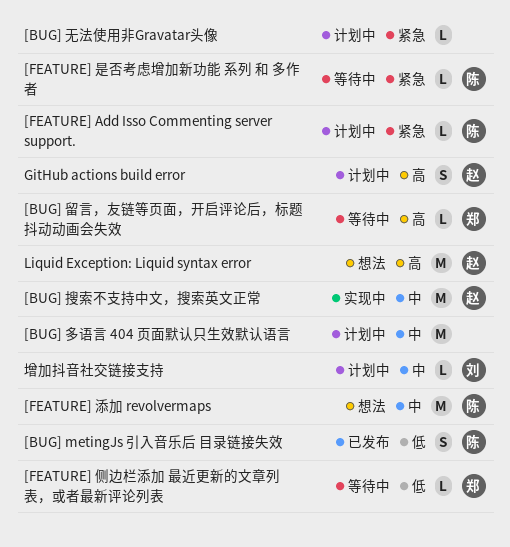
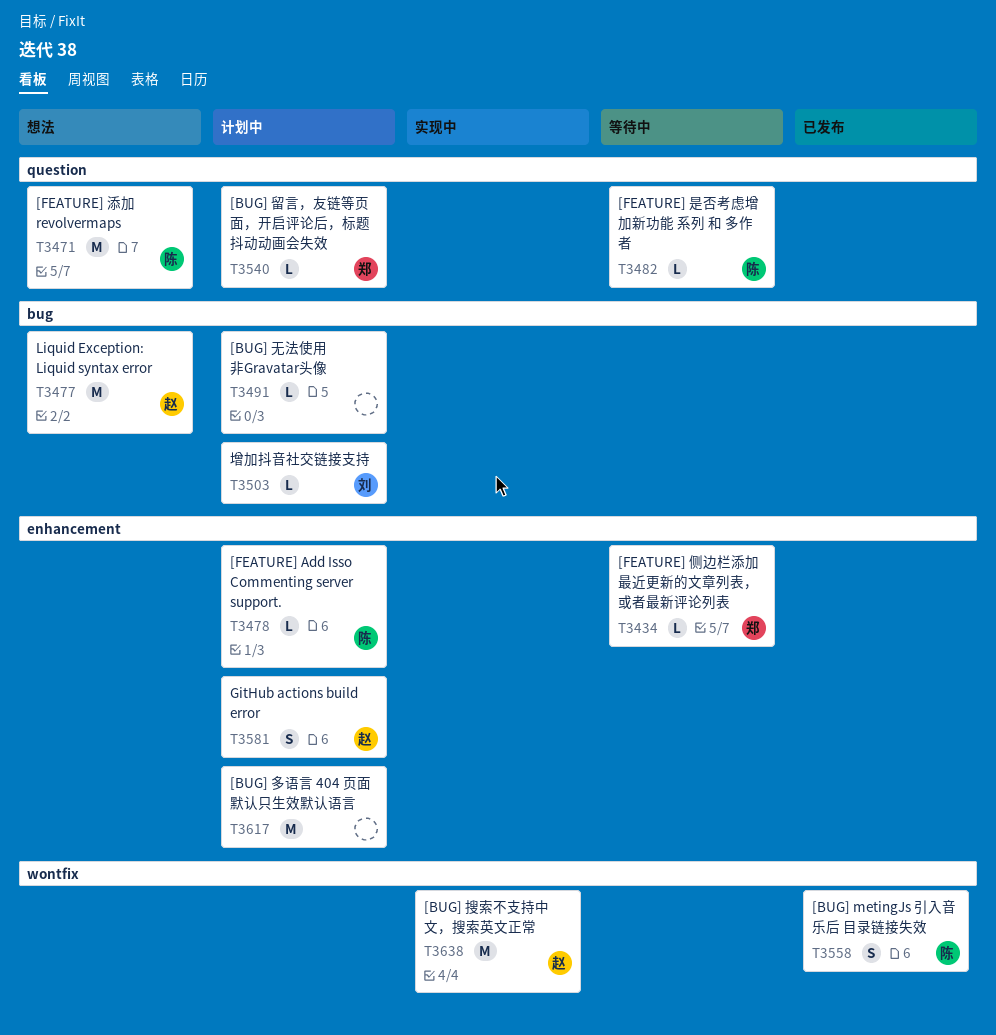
[BUG] 留言，友链等页面，开启评论后，标题抖动动画会失效, status: 等待中 -> 计划中

